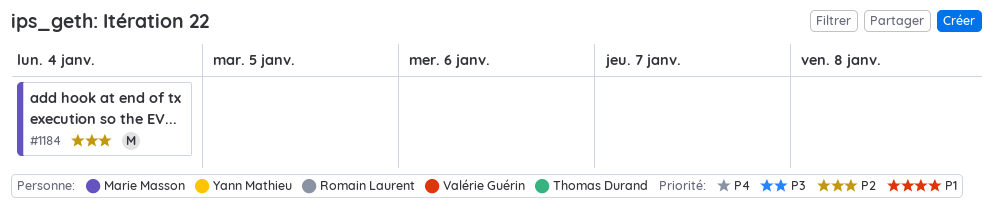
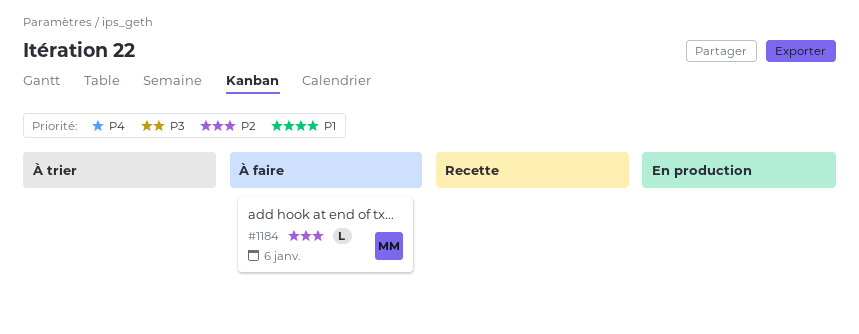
#1184, estimate: M -> L
#1184, due: Jan 4 -> Jan 6

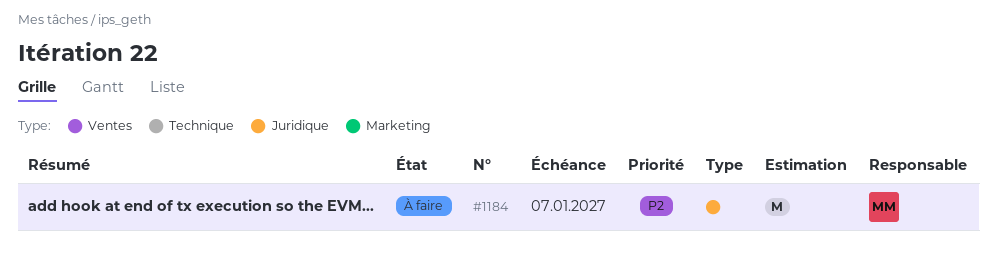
#1184, estimate: L -> M
#1184, due: Jan 6 -> Jan 7

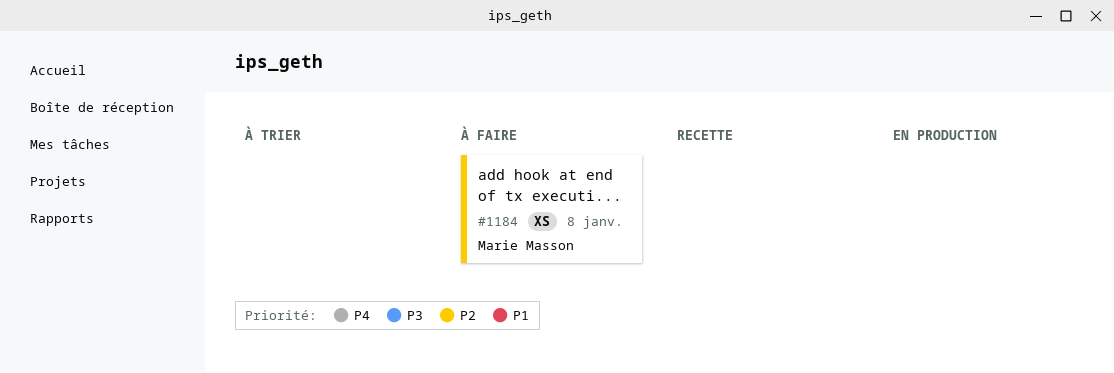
#1184, estimate: M -> XS
#1184, due: Jan 7 -> Jan 8

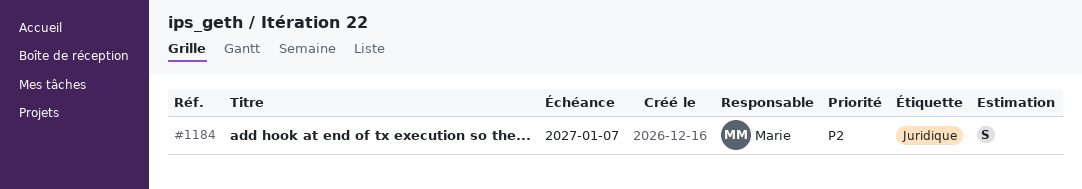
#1184, estimate: XS -> S
#1184, due: Jan 8 -> Jan 7

